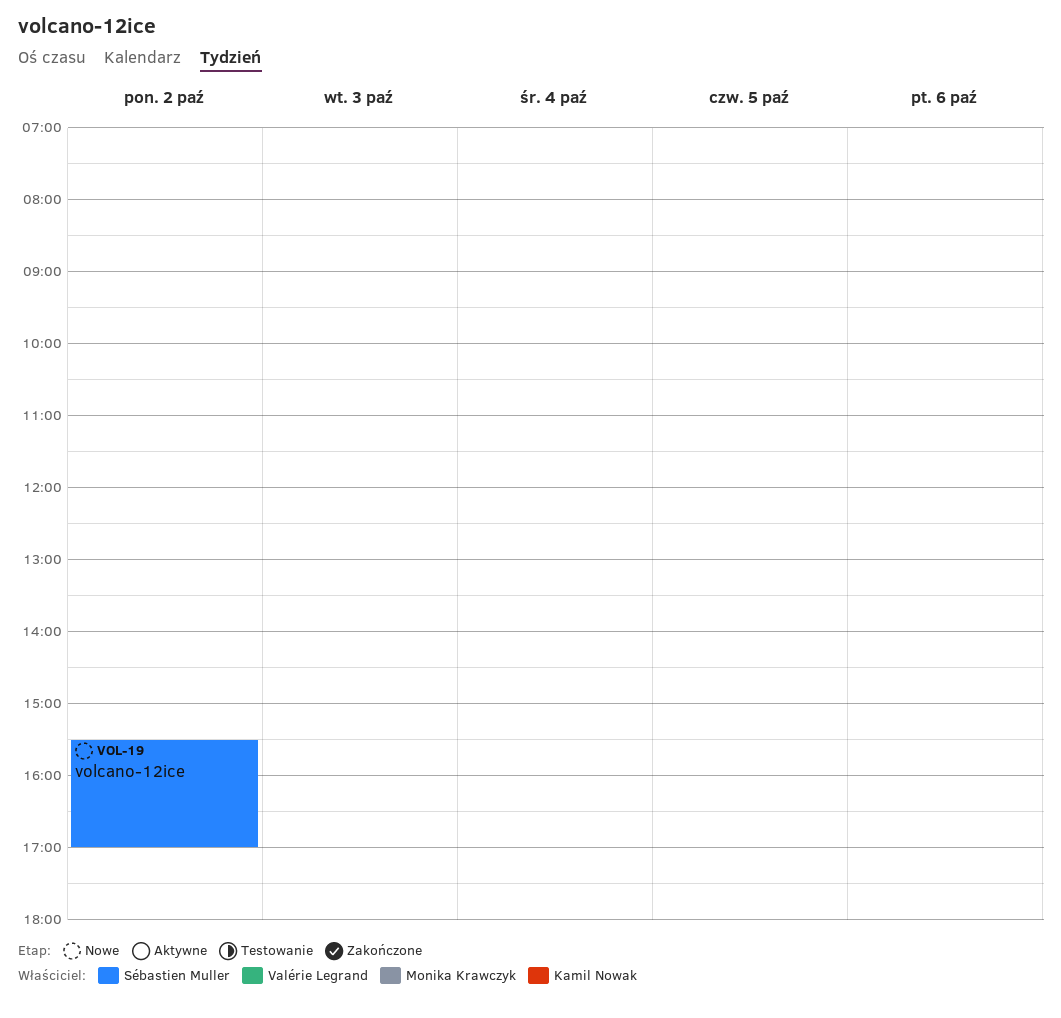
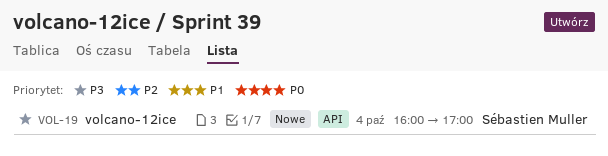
VOL-19, day: Oct 2 -> Oct 4
VOL-19, begins: 15:30 -> 16:00

